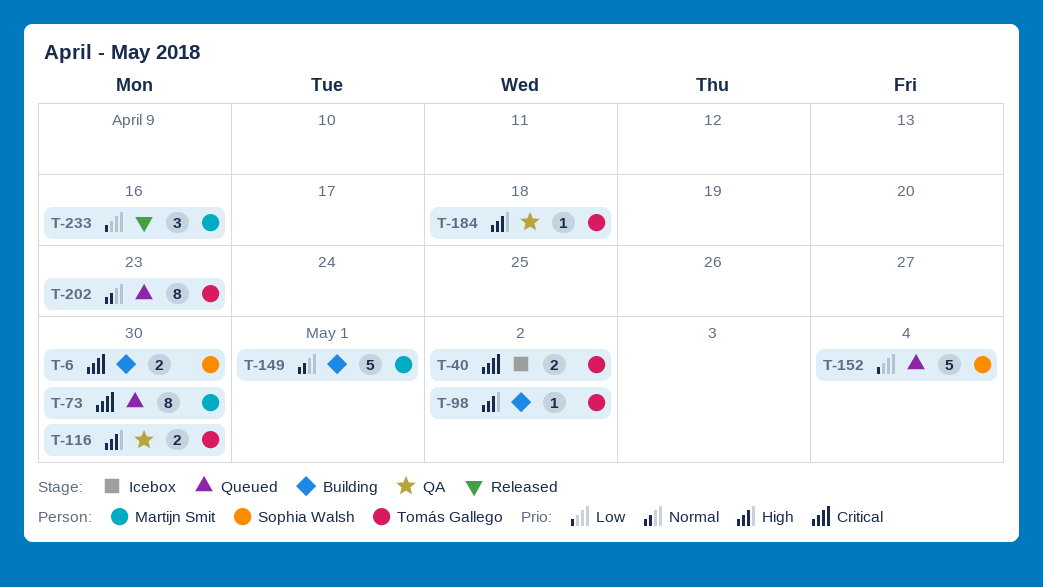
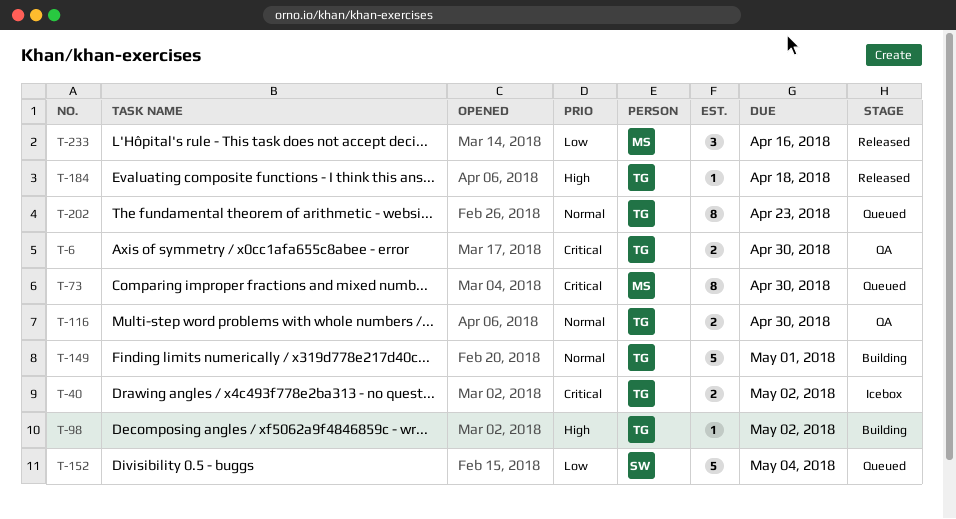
T-6, status: Building -> QA
T-6, owner: Sophia Walsh -> Tomás Gallego
T-116, priority: High -> Normal
T-149, owner: Martijn Smit -> Tomás Gallego
T-184, status: QA -> Released

